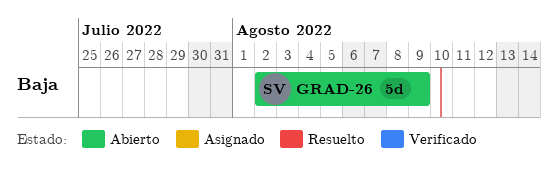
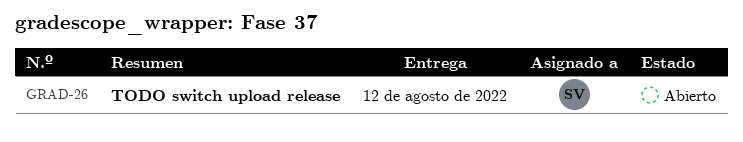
GRAD-26, due: Aug 9 -> Aug 12

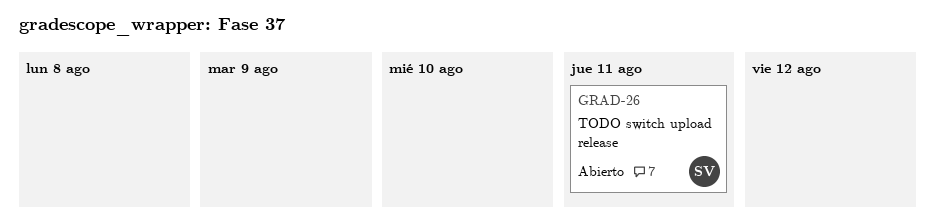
GRAD-26, due: Aug 12 -> Aug 11

